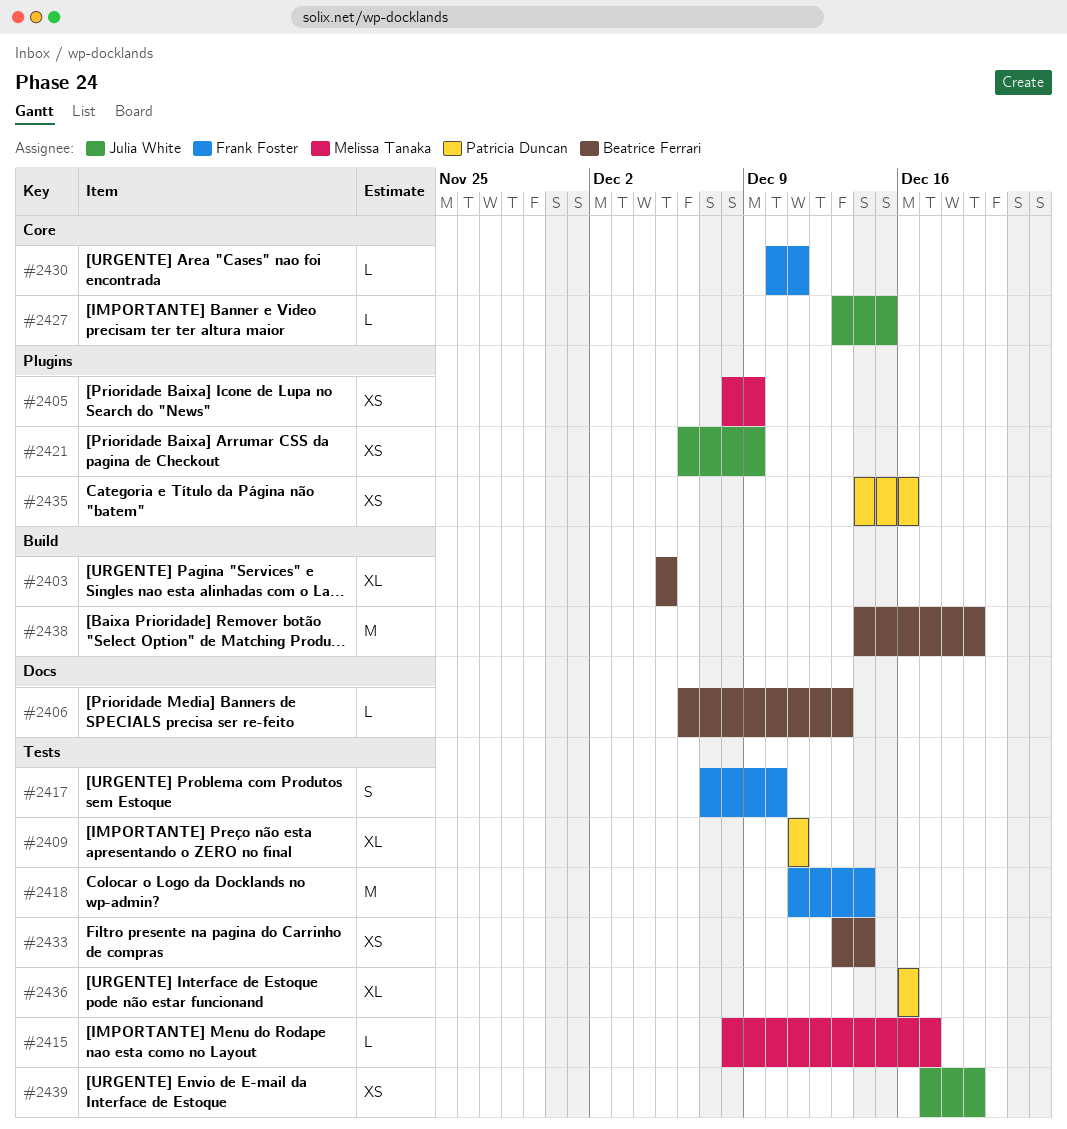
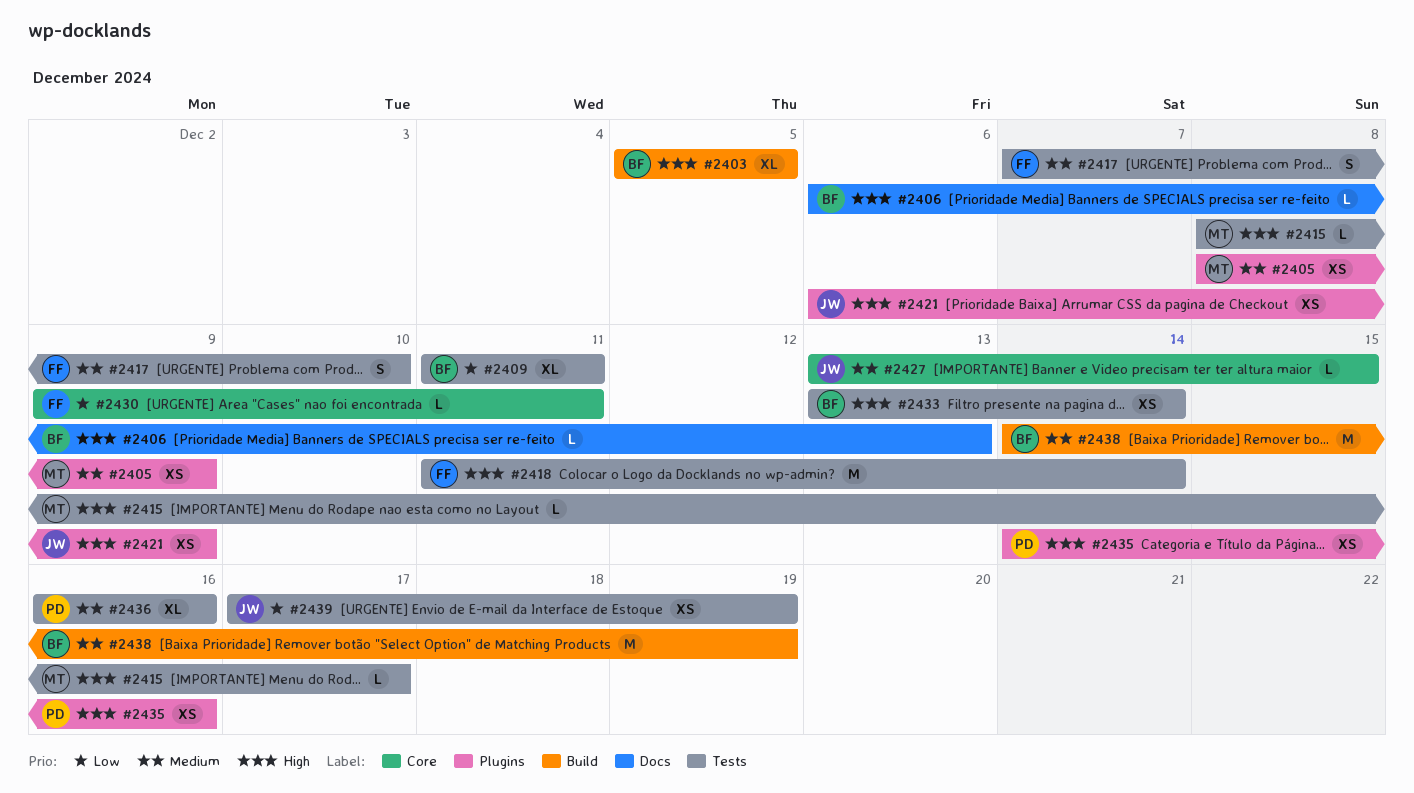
#2409, owner: Patricia Duncan -> Beatrice Ferrari
#2430, start: Dec 10 -> Dec 9

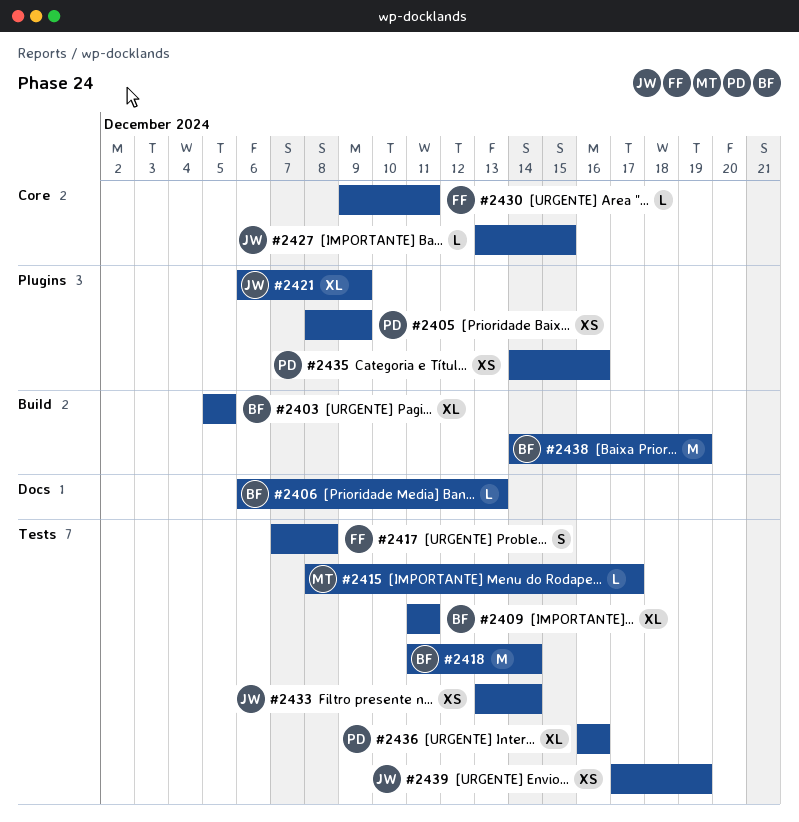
#2405, owner: MT -> PD
#2417, due: Dec 10 -> Dec 8
#2418, owner: FF -> BF
#2421, estimate: XS -> XL
#2433, owner: BF -> JW

